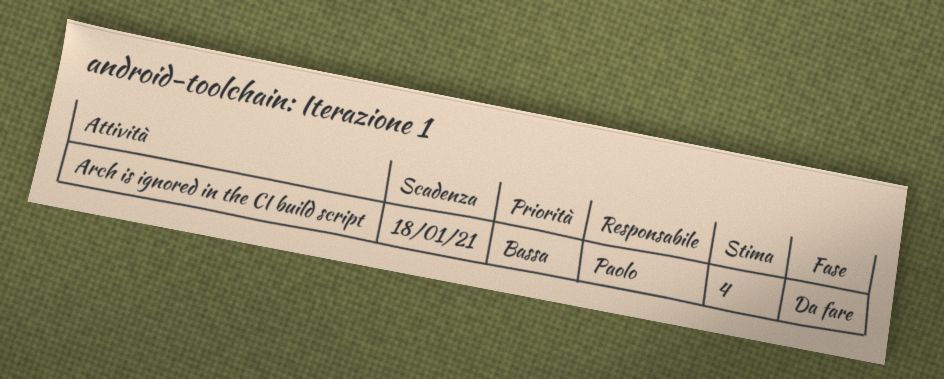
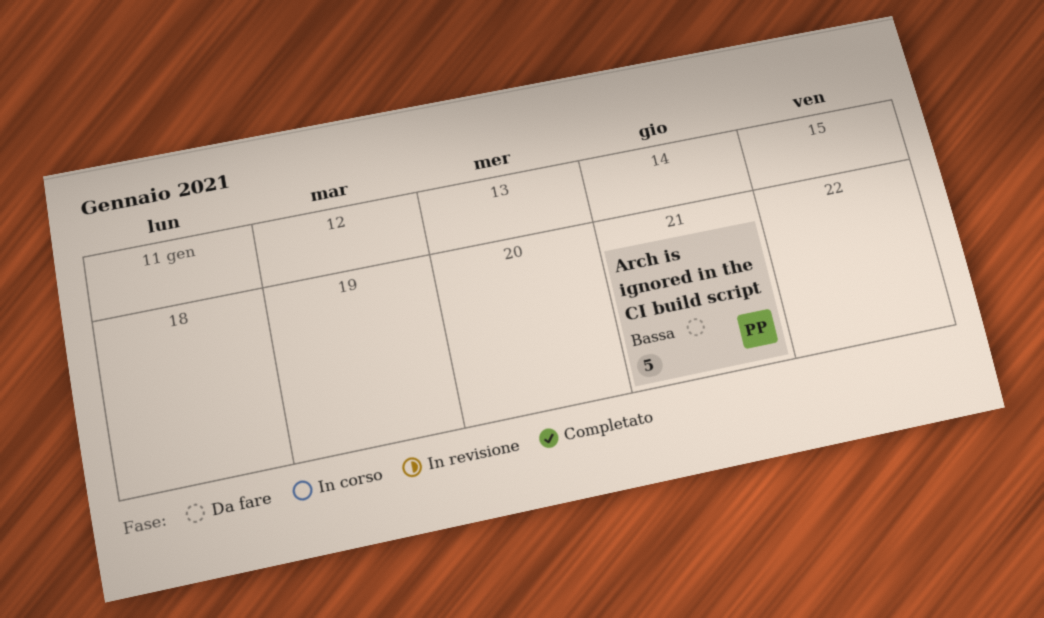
Arch is ignored in the CI build script, estimate: 4 -> 5
Arch is ignored in the CI build script, due: Jan 18 -> Jan 21

